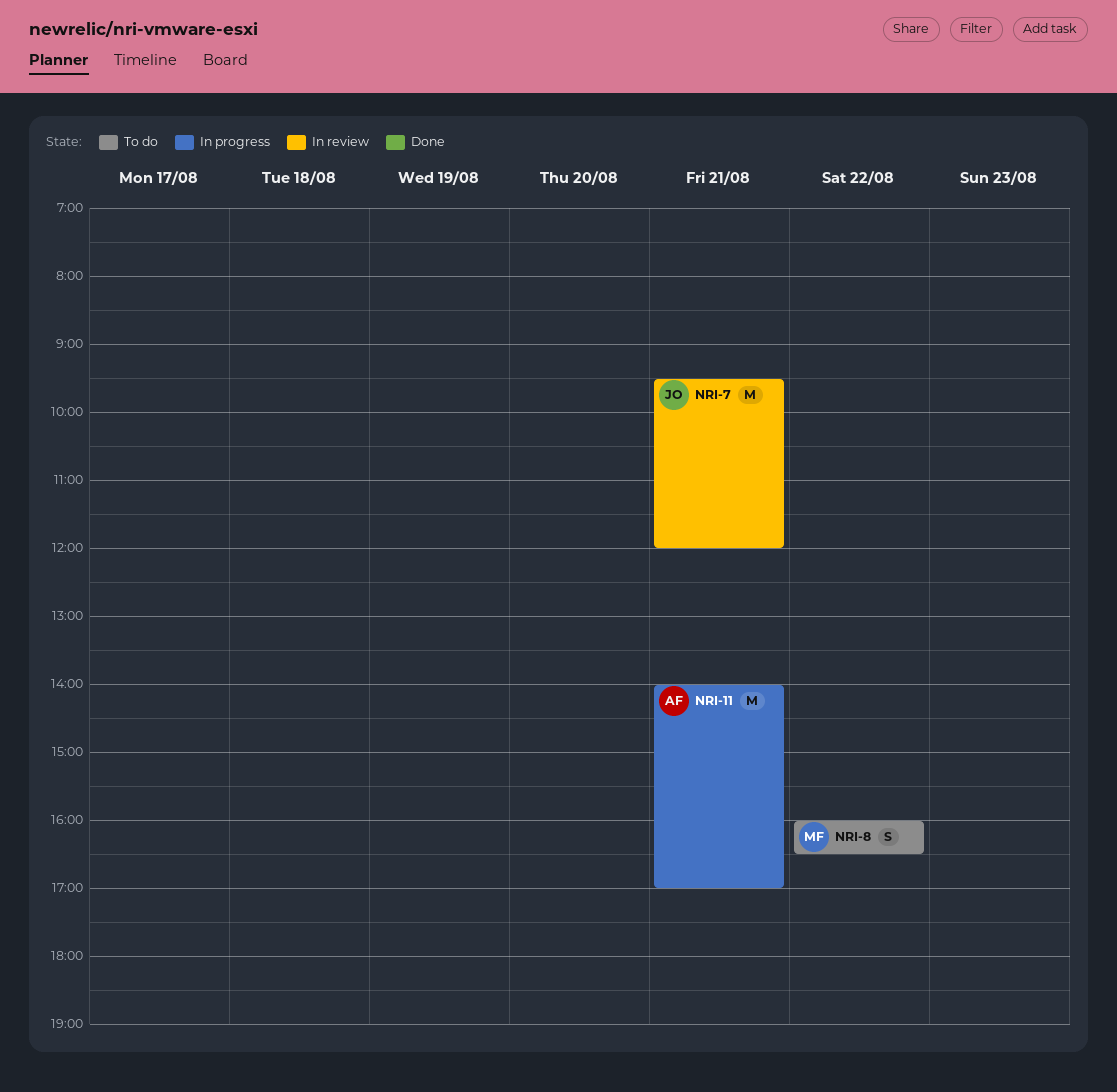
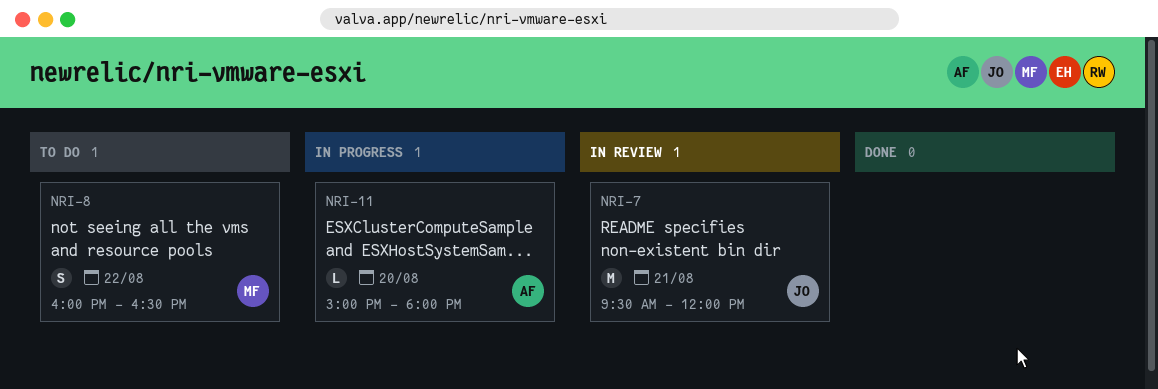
NRI-11, estimate: M -> L
NRI-11, day: Aug 21 -> Aug 20
NRI-11, begins: 14:00 -> 15:00
NRI-11, ends: 17:00 -> 18:00

